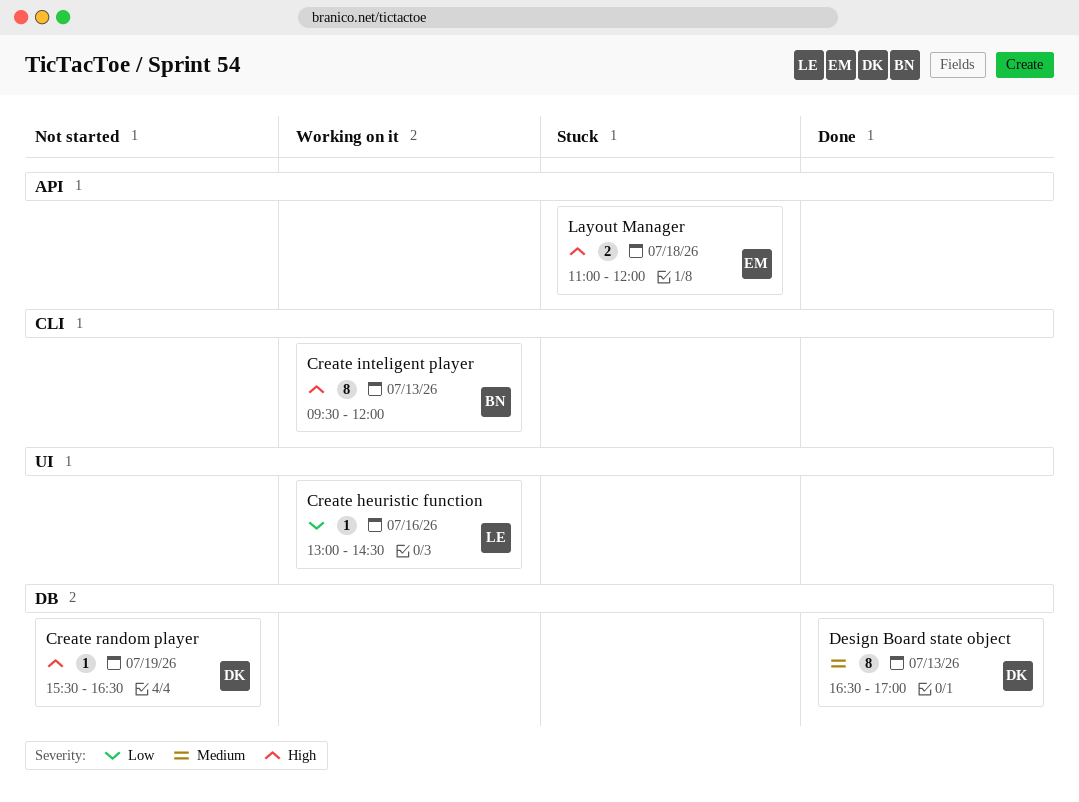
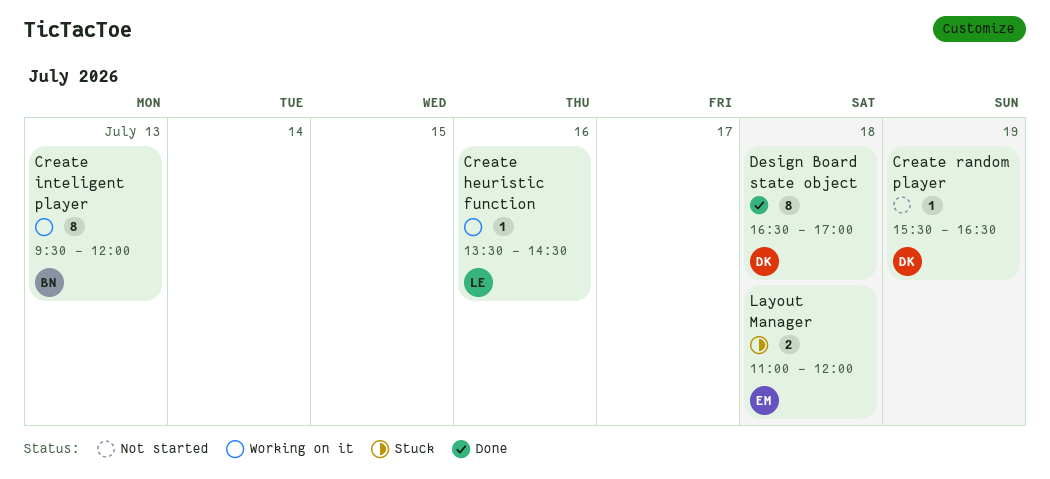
Create heuristic function, begins: 13:00 -> 13:30
Design Board state object, day: Jul 13 -> Jul 18

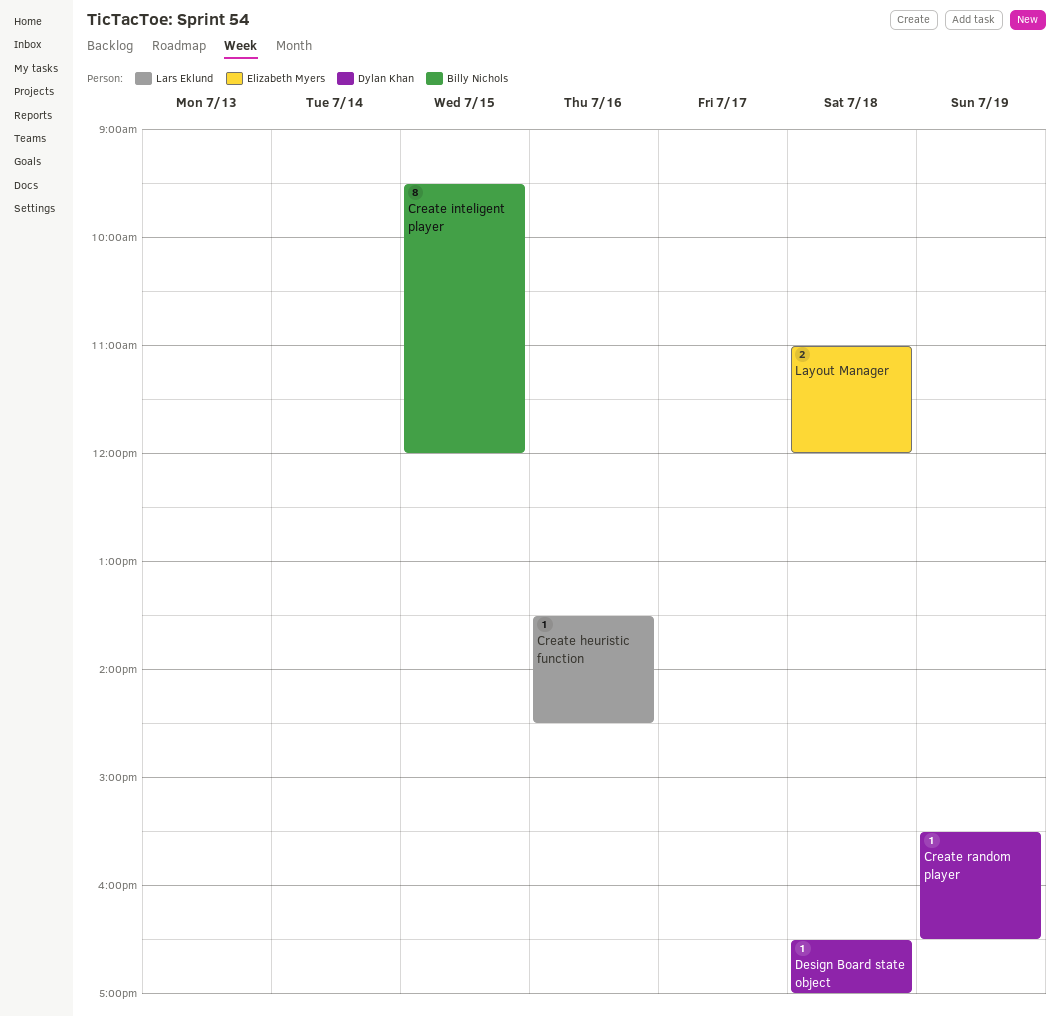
Create inteligent player, day: Jul 13 -> Jul 15
Design Board state object, estimate: 8 -> 1

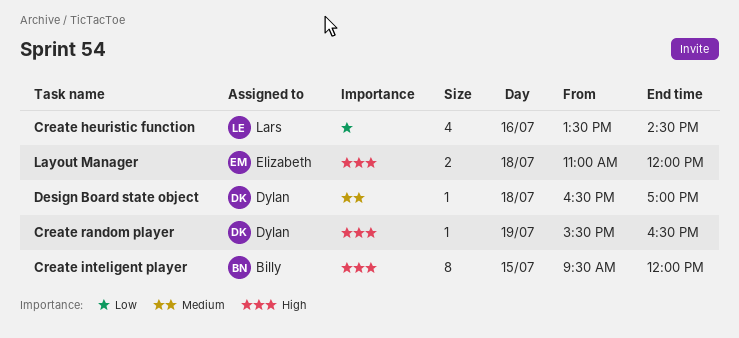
Create heuristic function, estimate: 1 -> 4

